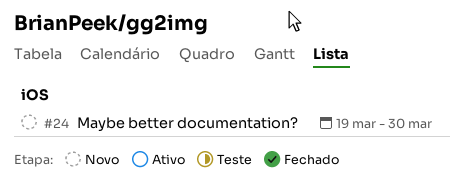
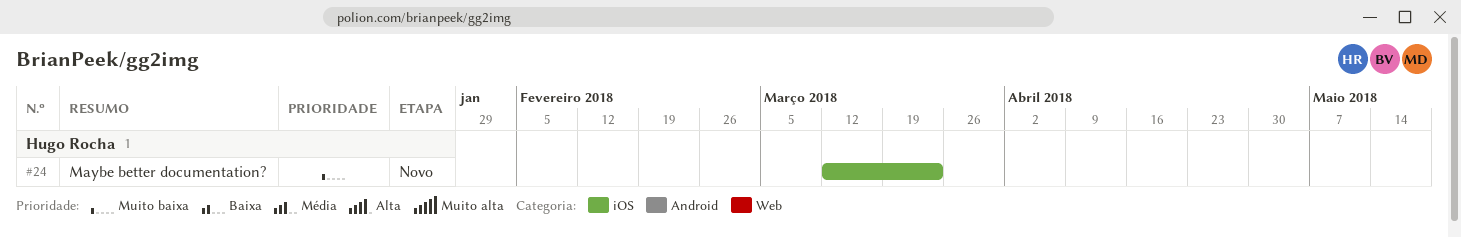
#24, start: Mar 19 -> Mar 12
#24, due: Mar 30 -> Mar 23

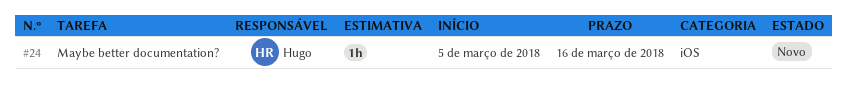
#24, start: Mar 12 -> Mar 5
#24, due: Mar 23 -> Mar 16

